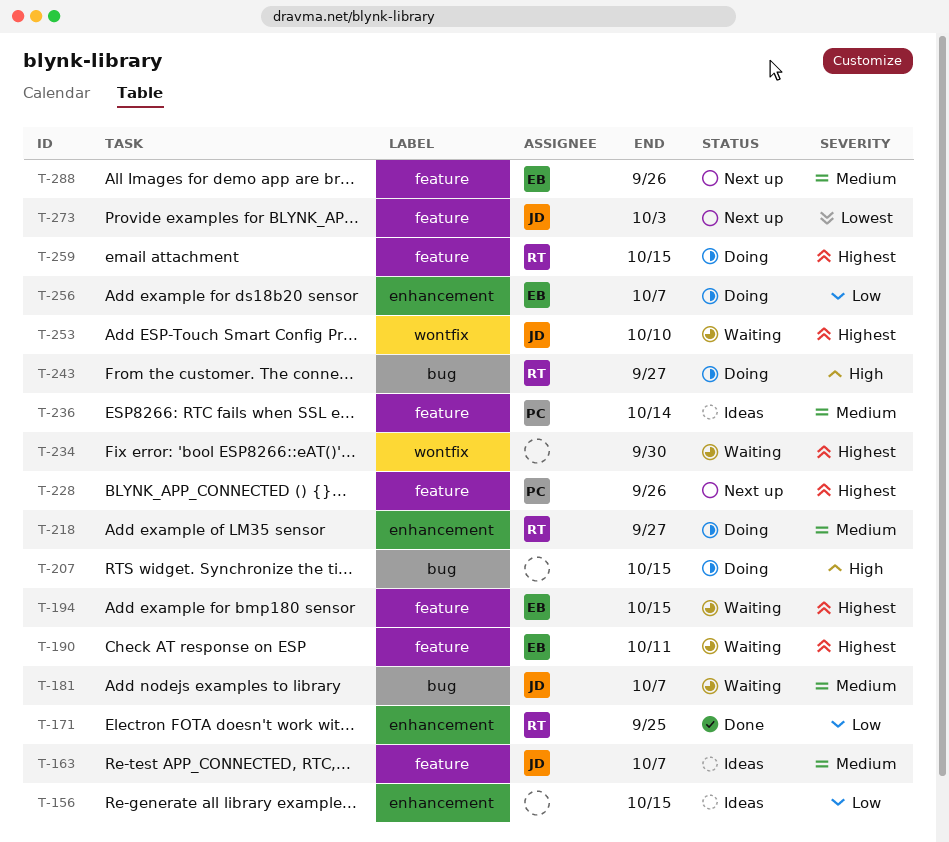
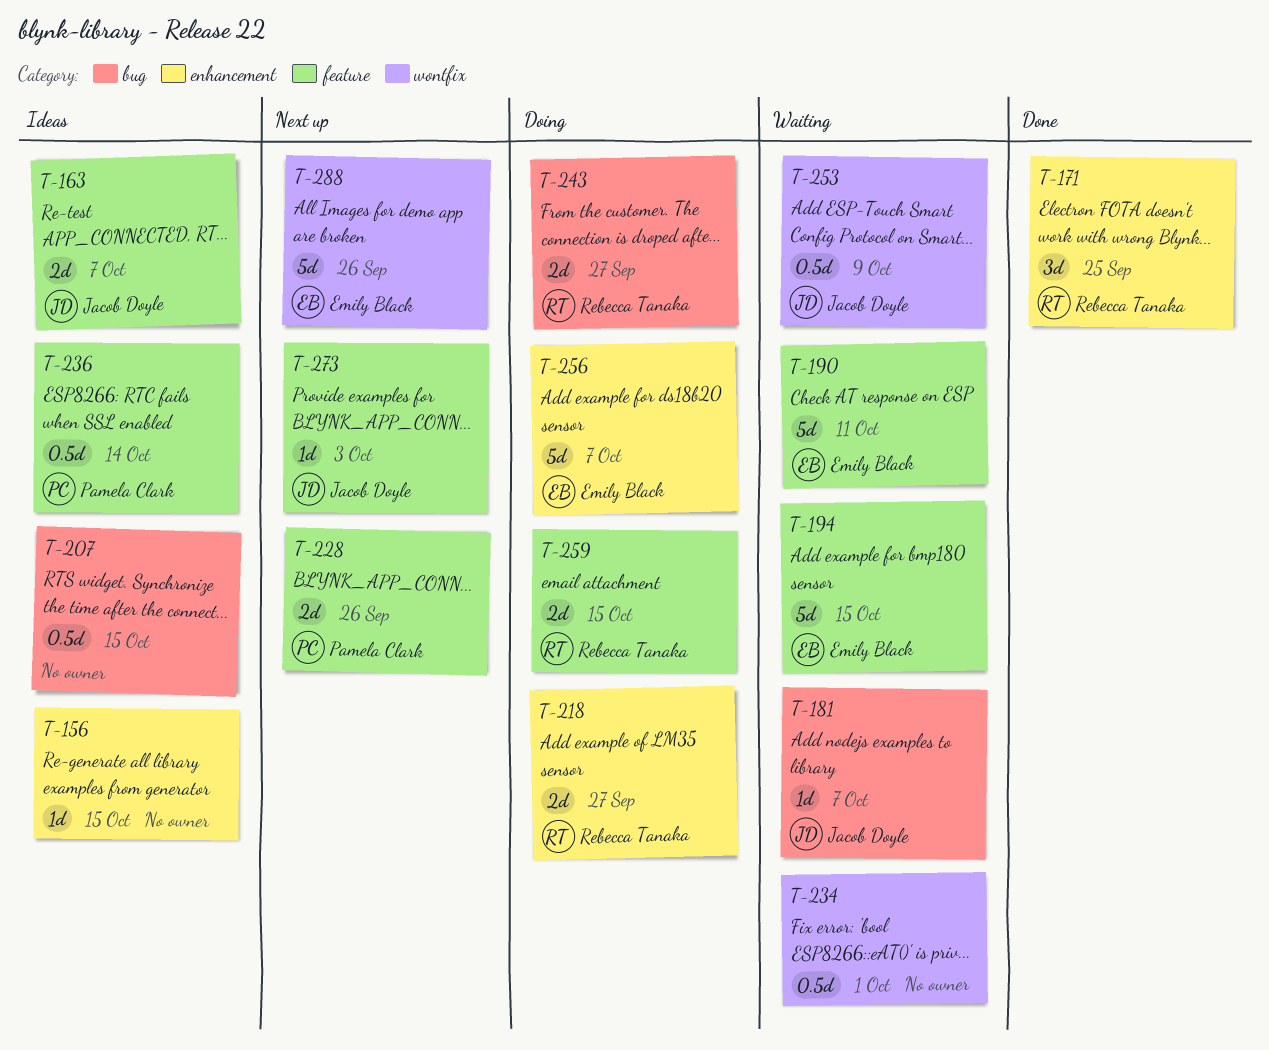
T-207, status: Doing -> Ideas
T-234, due: Sep 30 -> Oct 1
T-253, due: Oct 10 -> Oct 9
T-288, label: feature -> wontfix

